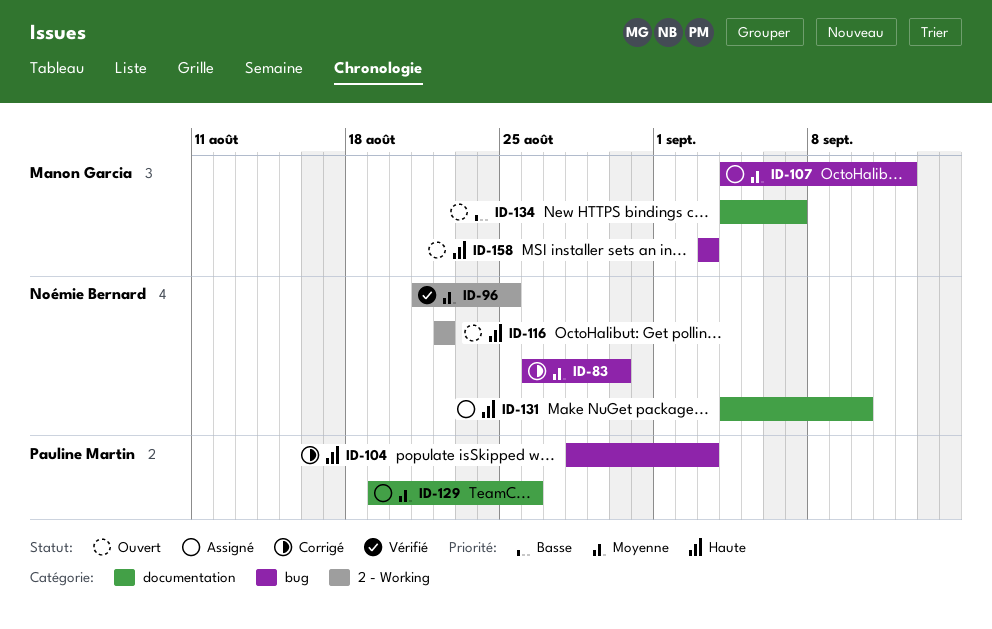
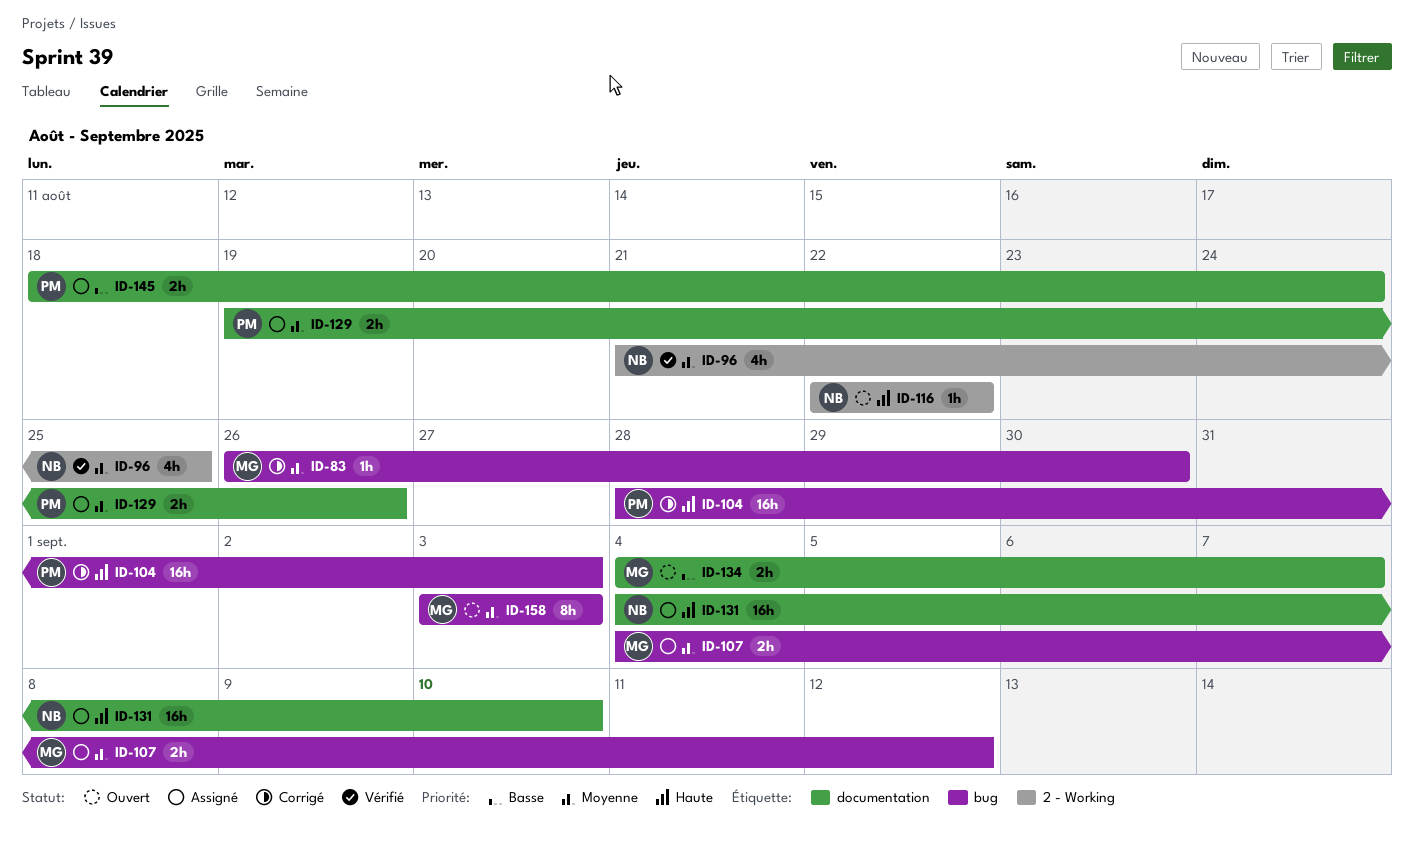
ID-83, owner: Noémie Bernard -> Manon Garcia
ID-145: none -> present
ID-158, priority: Haute -> Moyenne

